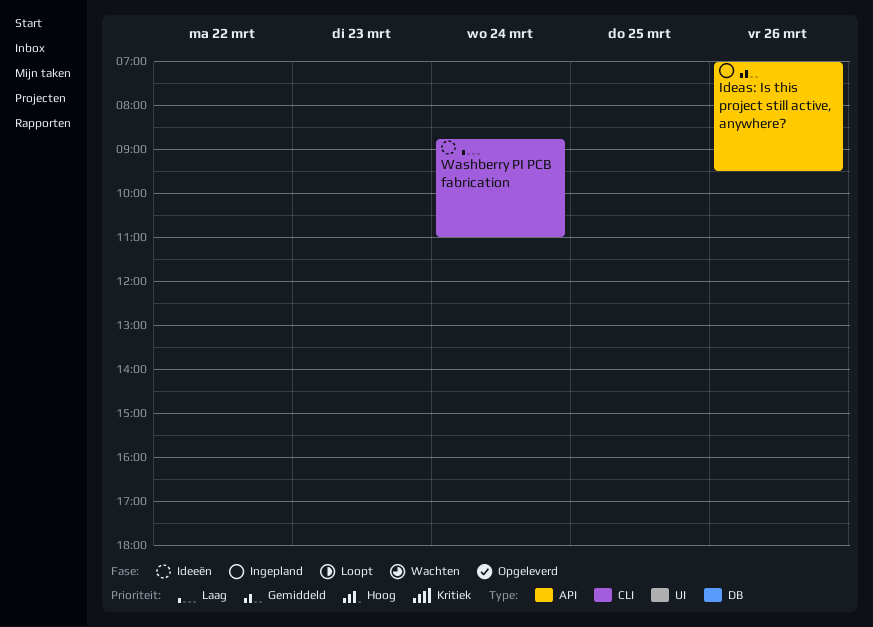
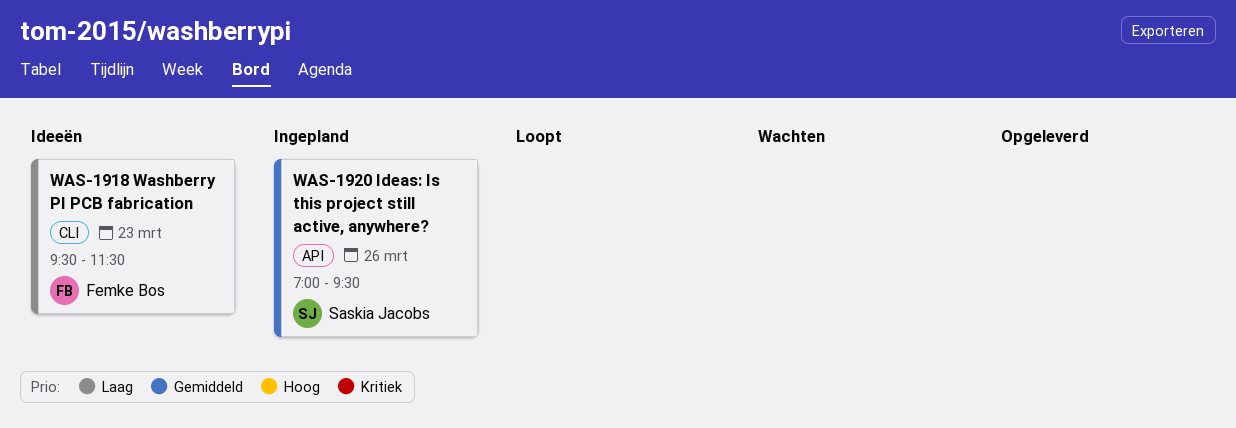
Washberry PI PCB fabrication, day: Mar 24 -> Mar 23
Washberry PI PCB fabrication, begins: 08:45 -> 09:30
Washberry PI PCB fabrication, ends: 11:00 -> 11:30

